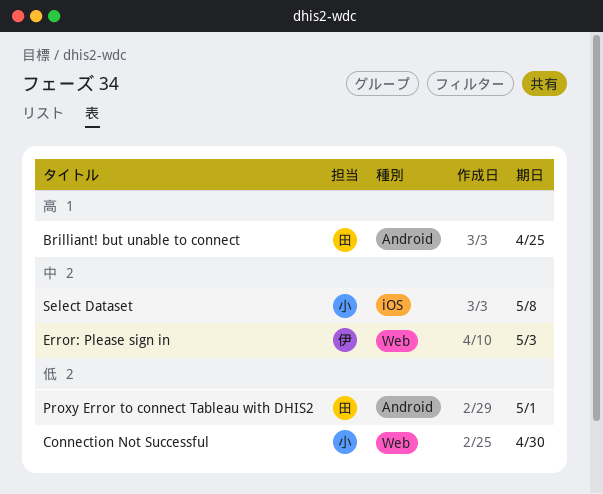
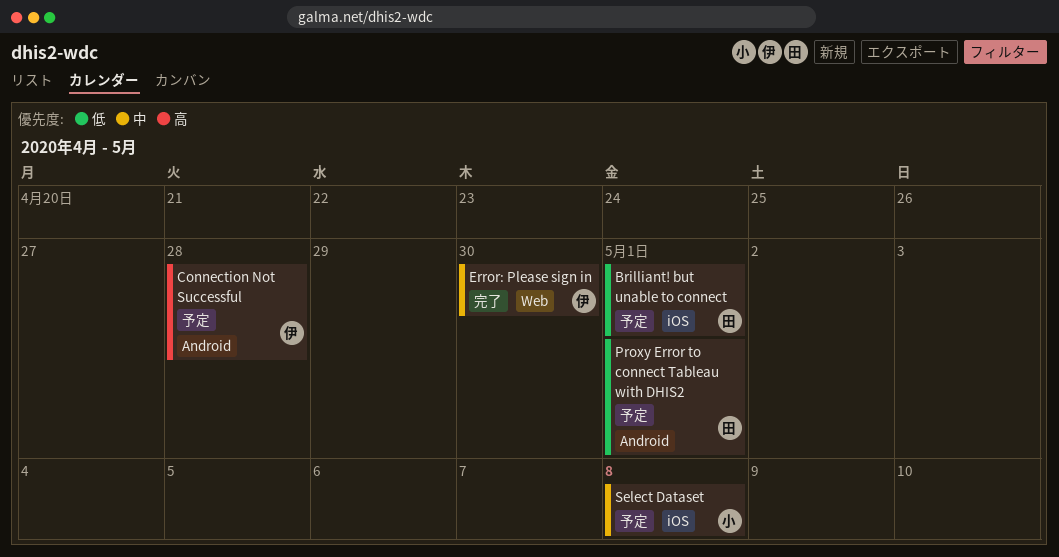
Brilliant! but unable to connect, priority: 高 -> 低
Brilliant! but unable to connect, label: Android -> iOS
Brilliant! but unable to connect, due: Apr 25 -> May 1
Connection Not Successful, owner: 小 -> 伊
Connection Not Successful, priority: 低 -> 高
Connection Not Successful, label: Web -> Android
Connection Not Successful, due: Apr 30 -> Apr 28
Error: Please sign in, due: May 3 -> Apr 30

